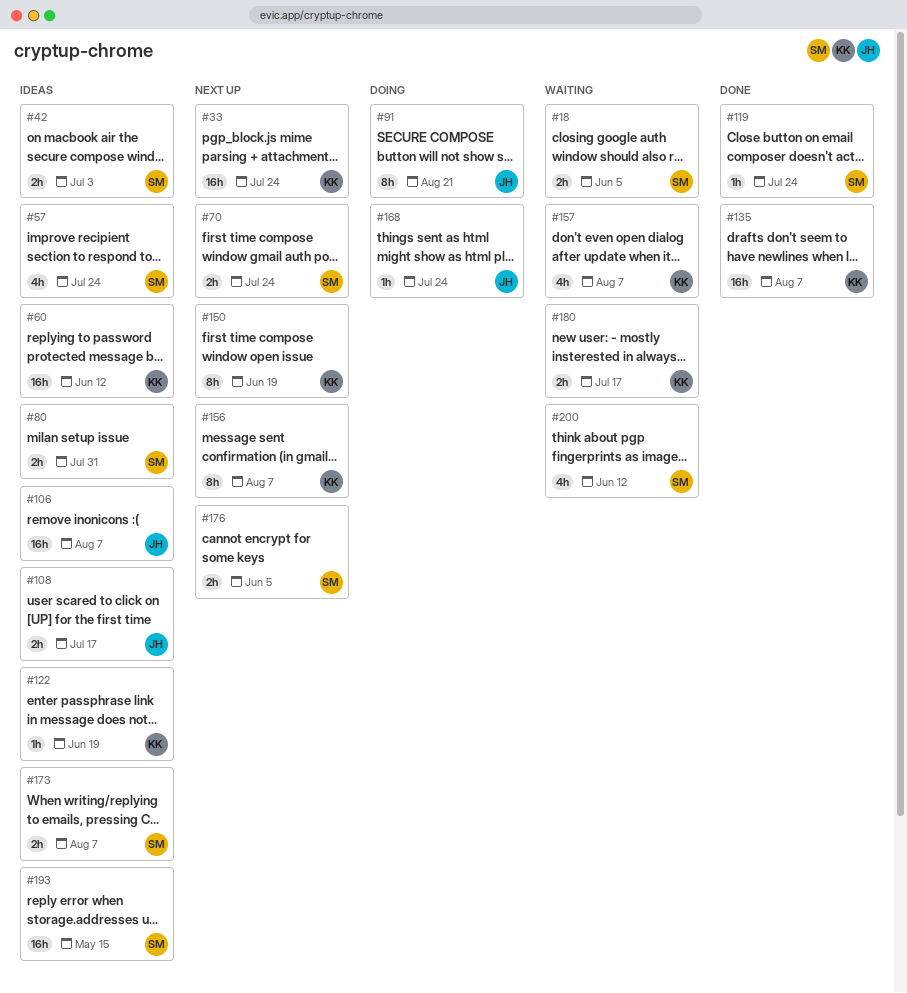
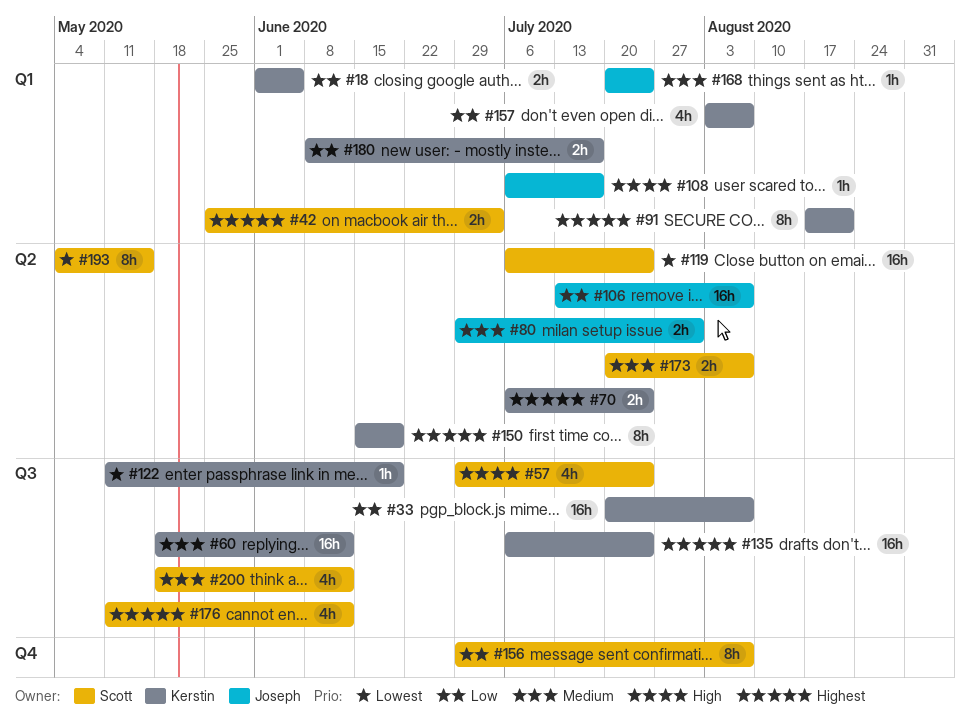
#18, owner: Scott -> Kerstin
#33, due: Jul 24 -> Aug 7
#70, owner: Scott -> Kerstin
#80, owner: Scott -> Joseph
#91, owner: Joseph -> Kerstin
#108, estimate: 2h -> 1h
#119, estimate: 1h -> 16h
#135, due: Aug 7 -> Jul 24
#156, owner: Kerstin -> Scott
#176, estimate: 2h -> 4h
#176, due: Jun 5 -> Jun 12
#193, estimate: 16h -> 8h

